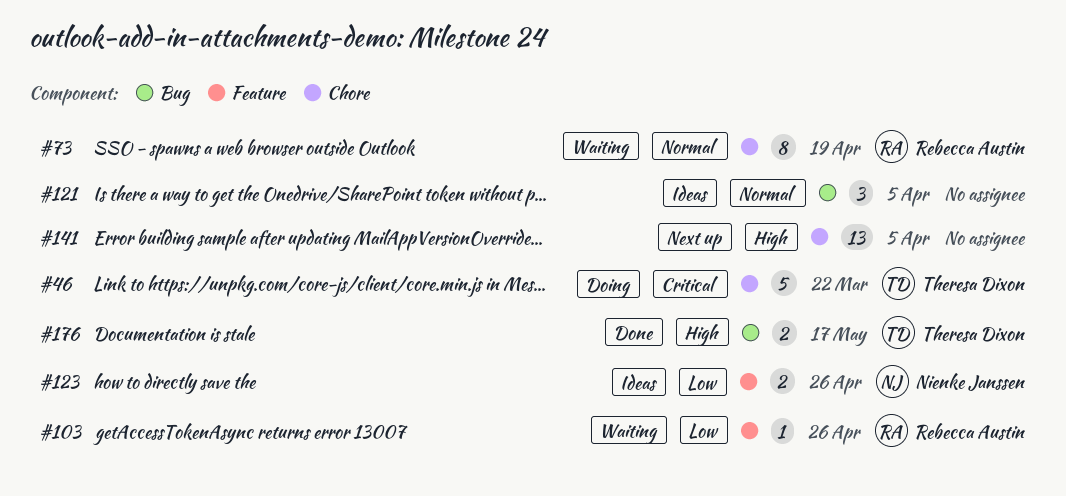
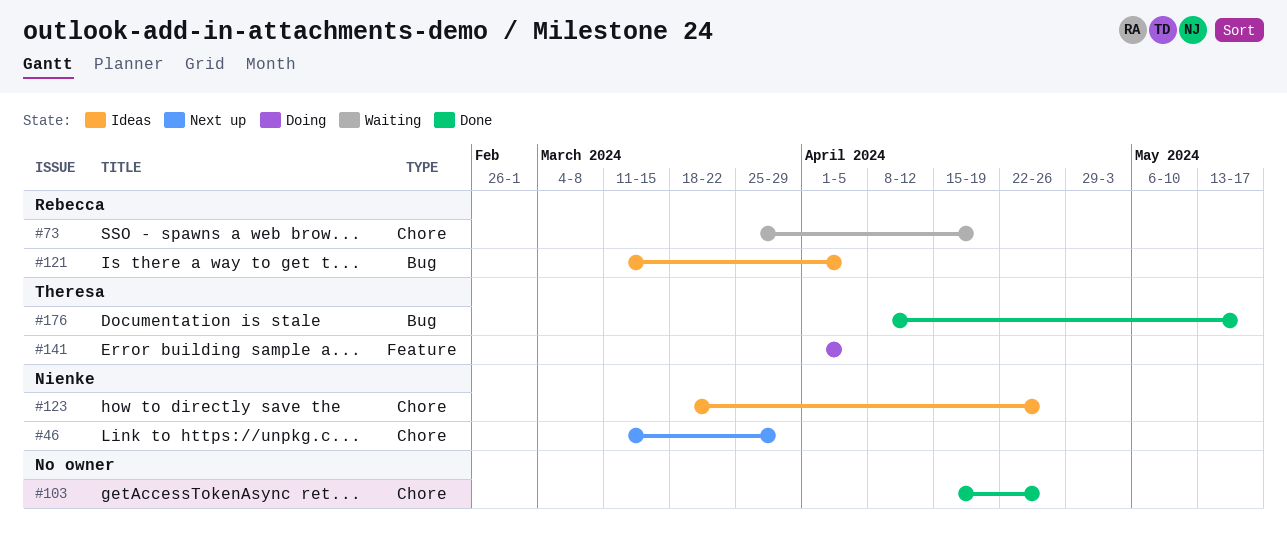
#46, status: Doing -> Next up
#46, owner: Theresa Dixon -> Nienke Janssen
#46, due: Mar 22 -> Mar 29
#103, status: Waiting -> Done
#103, owner: Rebecca Austin -> none
#103, label: Feature -> Chore
#121, owner: none -> Rebecca Austin
#123, label: Feature -> Chore
#141, status: Next up -> Doing
#141, owner: none -> Theresa Dixon
#141, label: Chore -> Feature

